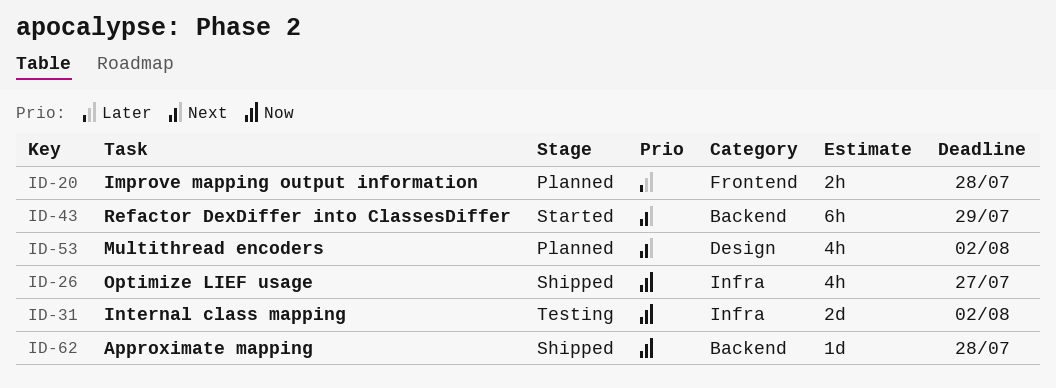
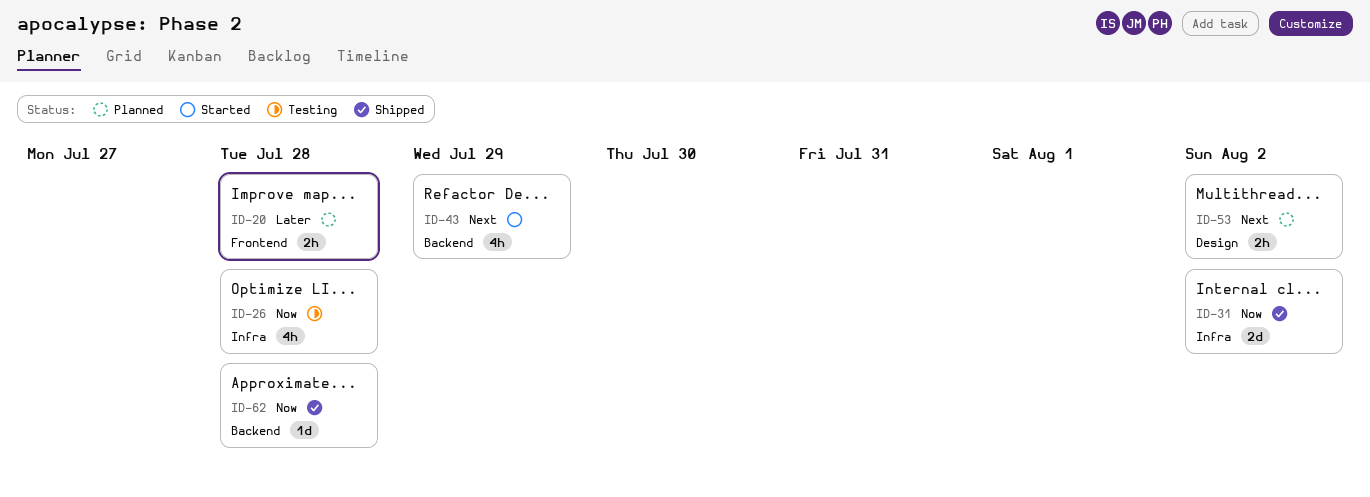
ID-26, status: Shipped -> Testing
ID-26, due: Jul 27 -> Jul 28
ID-31, status: Testing -> Shipped
ID-43, estimate: 6h -> 4h
ID-53, estimate: 4h -> 2h

